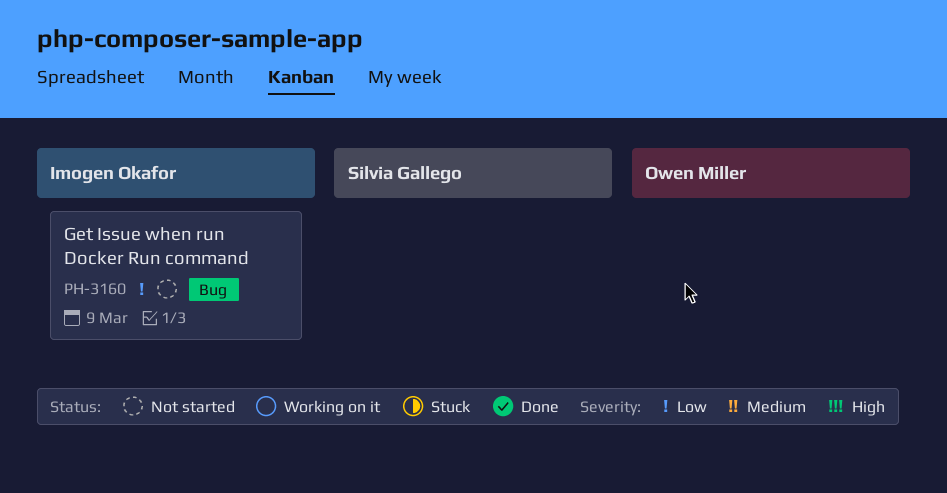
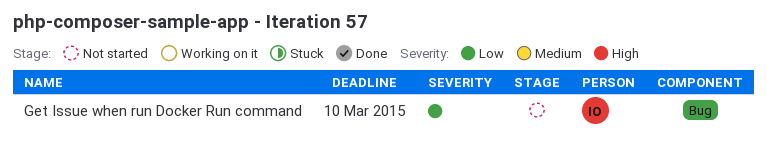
Get Issue when run Docker Run command, due: Mar 9 -> Mar 10

